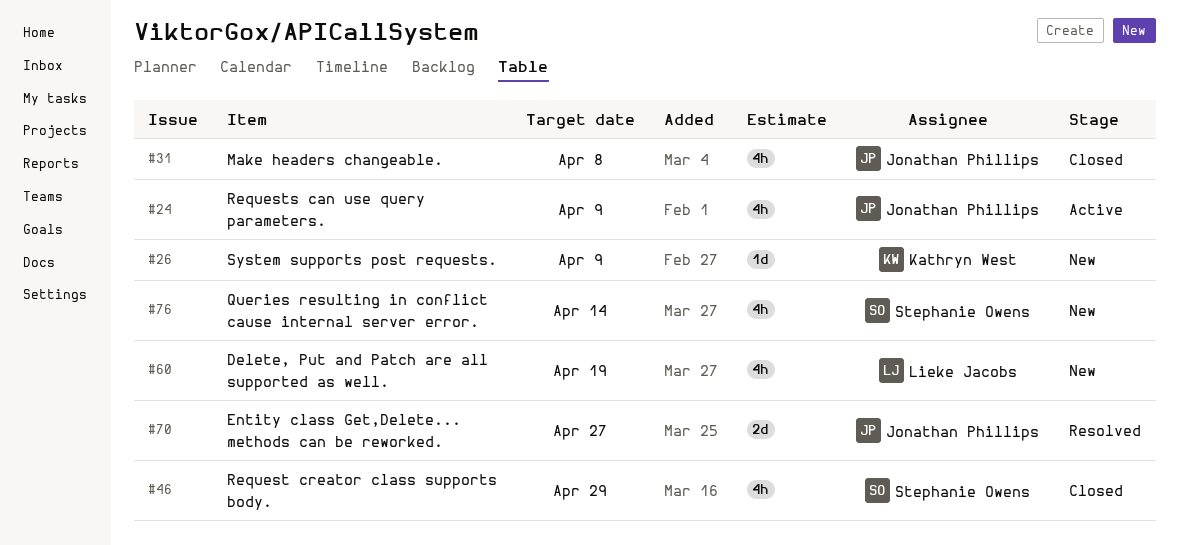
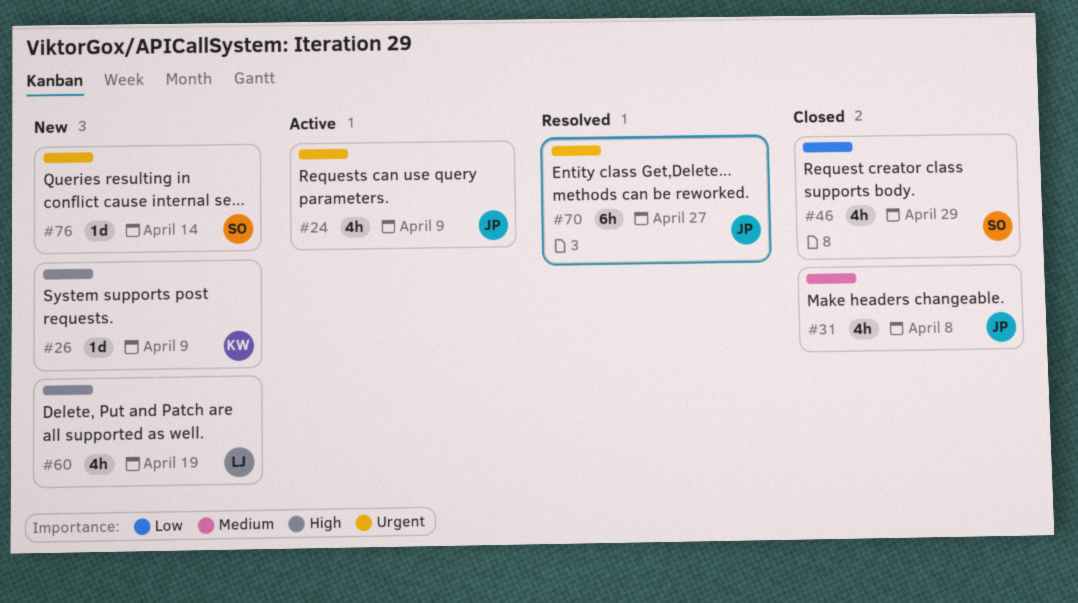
#70, estimate: 2d -> 6h
#76, estimate: 4h -> 1d

